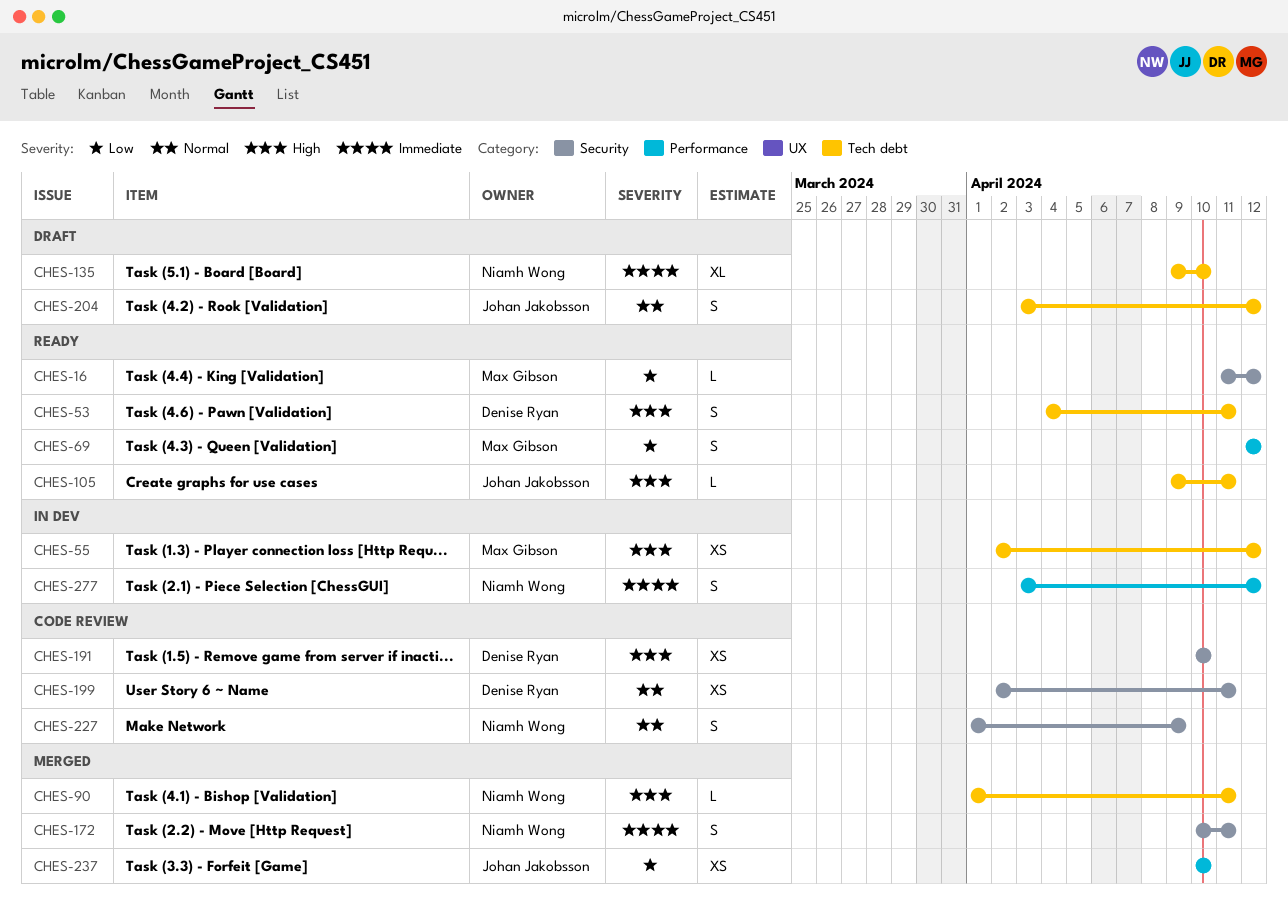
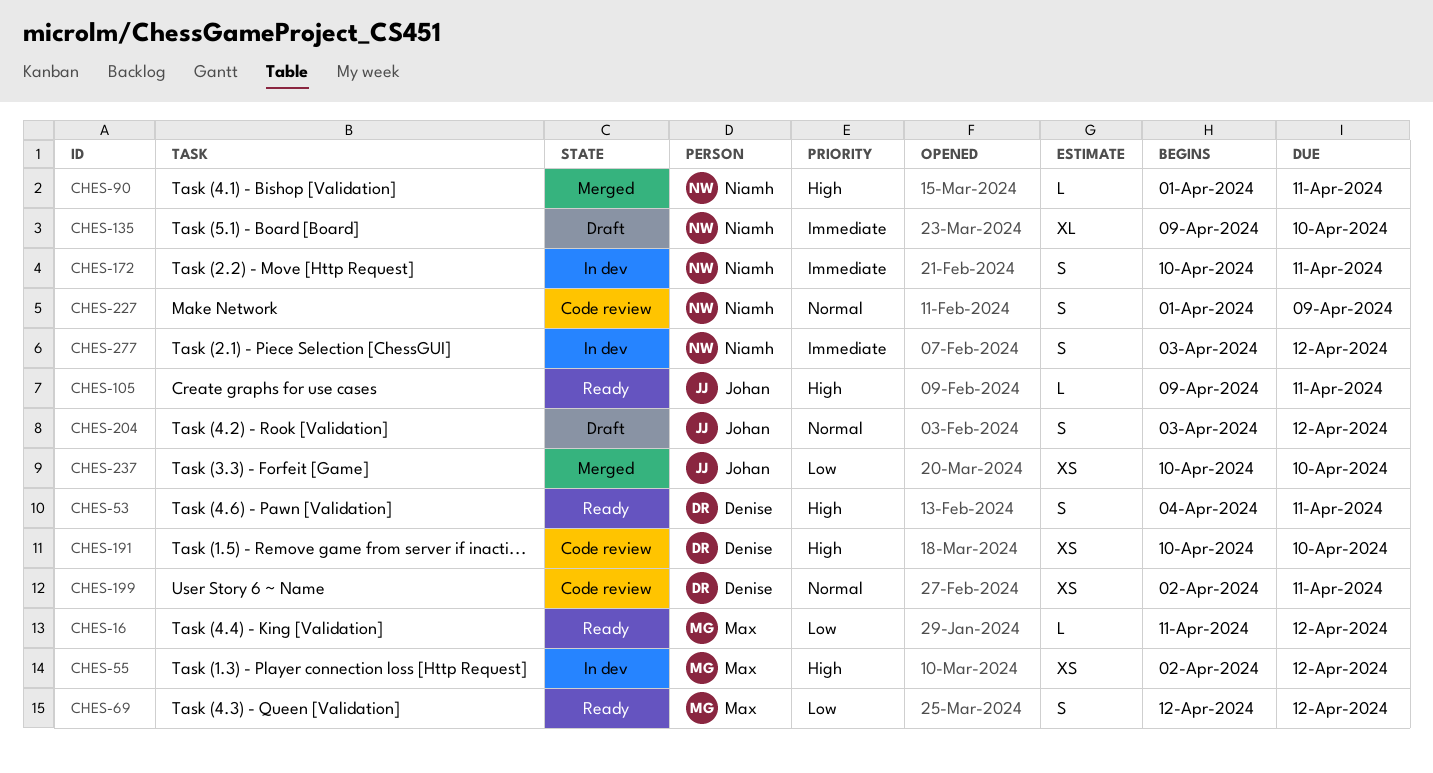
CHES-172, status: Merged -> In dev

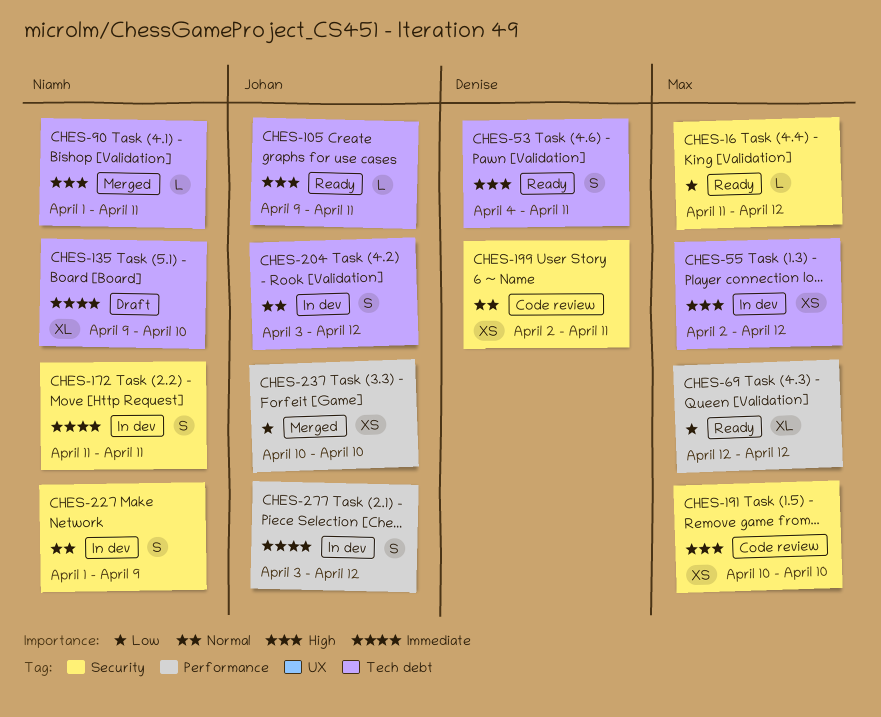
CHES-69, estimate: S -> XL
CHES-172, start: Apr 10 -> Apr 11
CHES-191, owner: Denise -> Max
CHES-204, status: Draft -> In dev
CHES-227, status: Code review -> In dev
CHES-277, owner: Niamh -> Johan

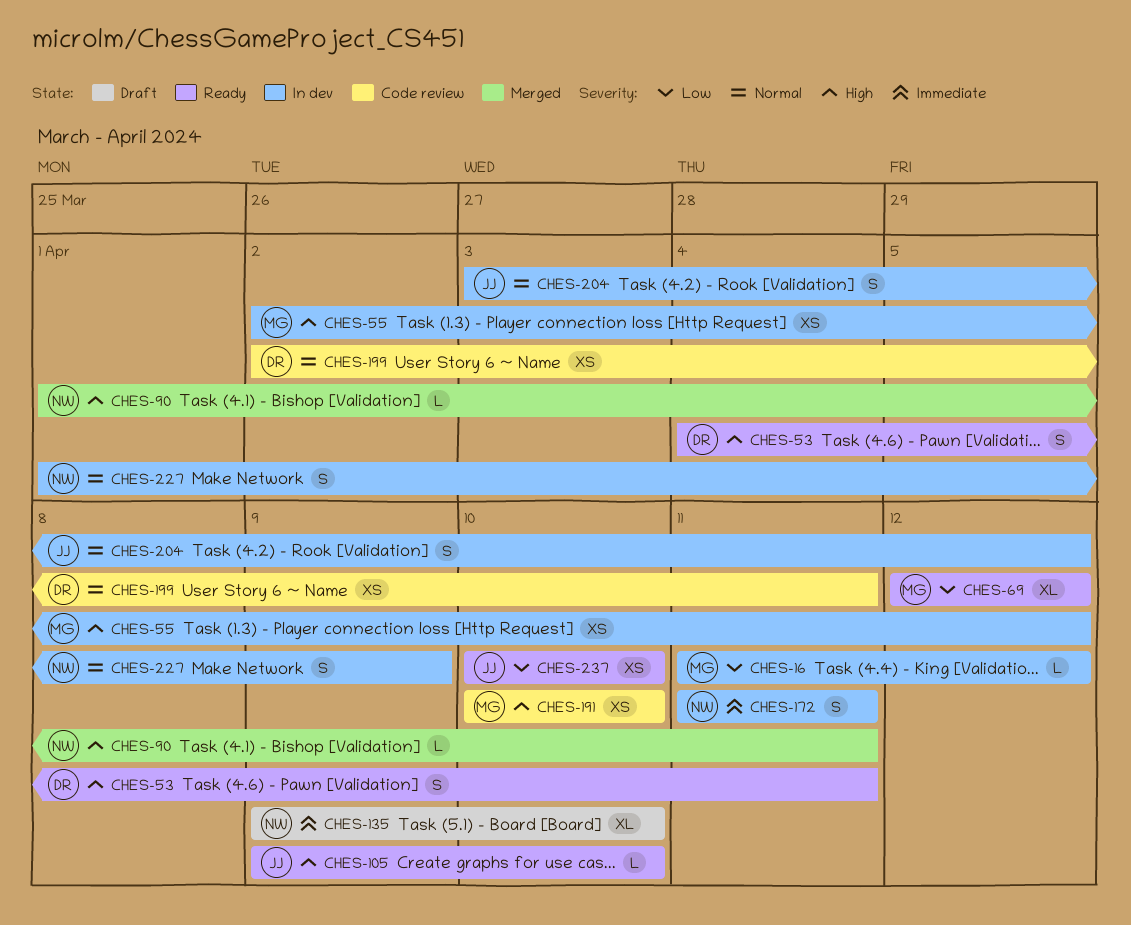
CHES-16, status: Ready -> In dev
CHES-105, due: Apr 11 -> Apr 10
CHES-237, status: Merged -> Ready
CHES-277: present -> none

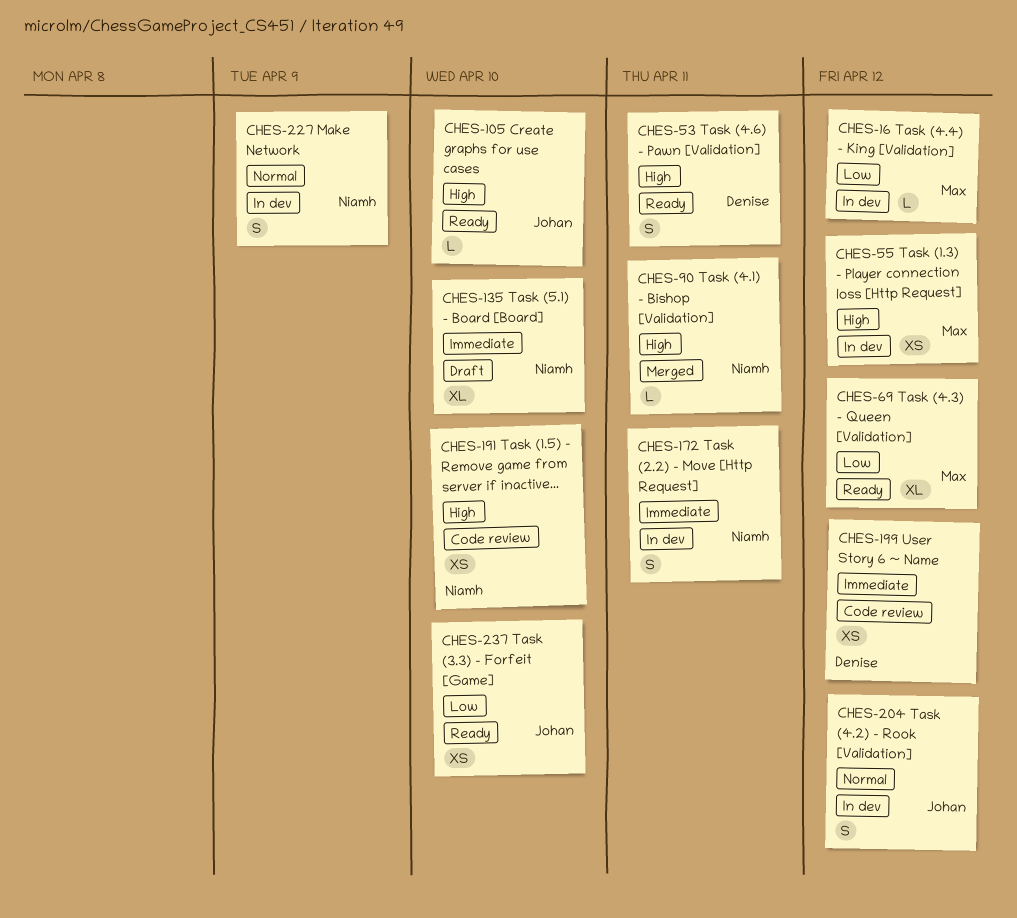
CHES-191, owner: Max -> Niamh
CHES-199, priority: Normal -> Immediate
CHES-199, due: Apr 11 -> Apr 12

